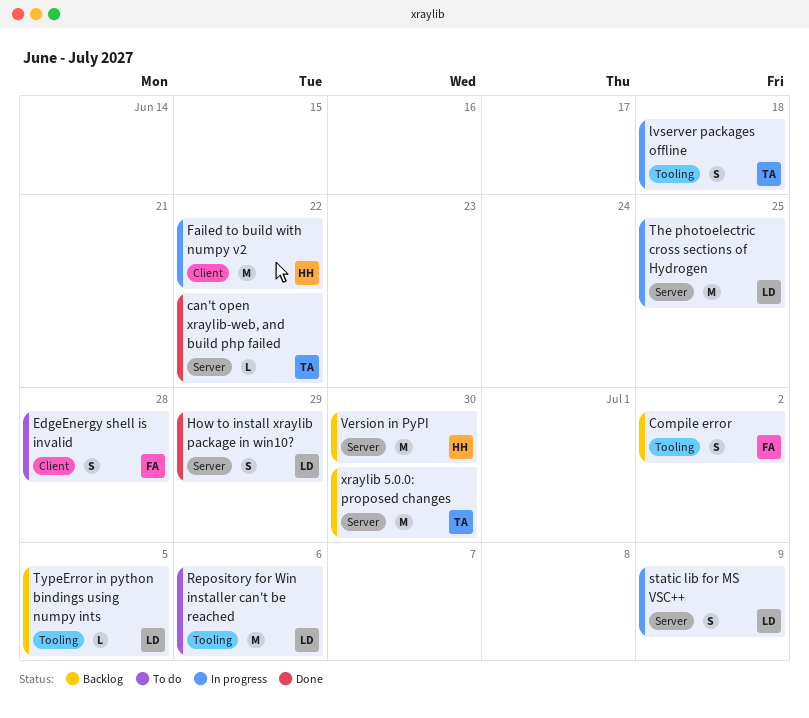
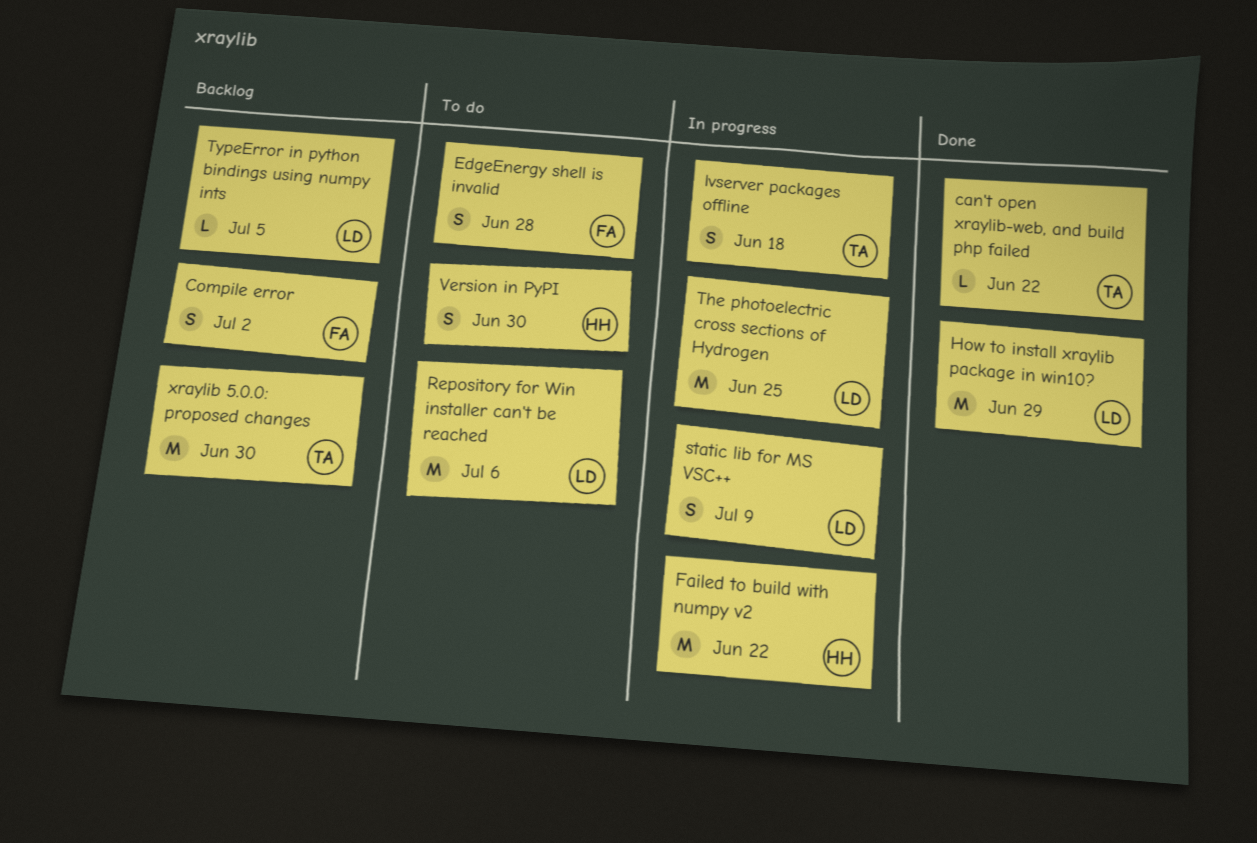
How to install xraylib package in win10?, estimate: S -> M
Version in PyPI, status: Backlog -> To do
Version in PyPI, estimate: M -> S

